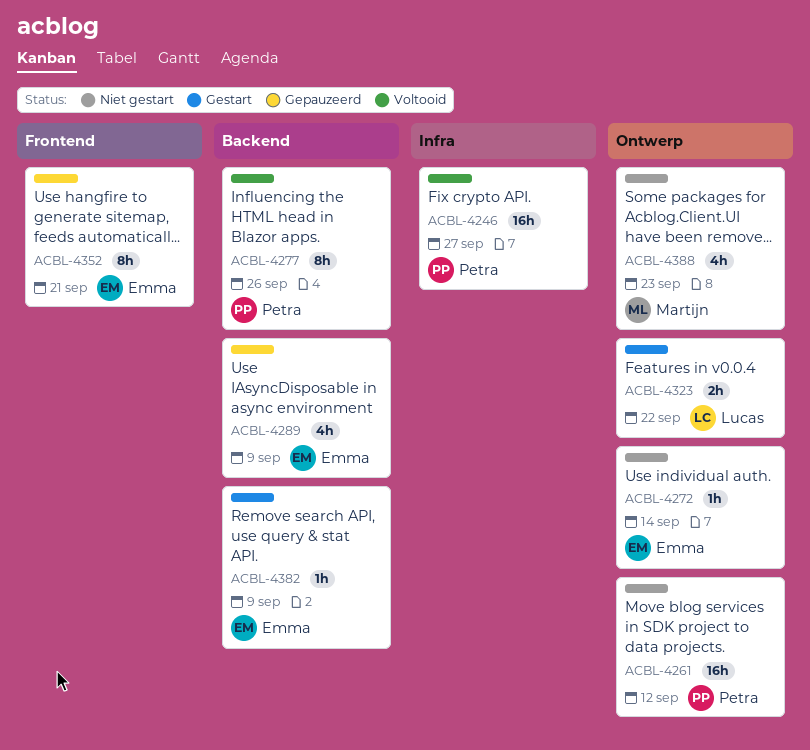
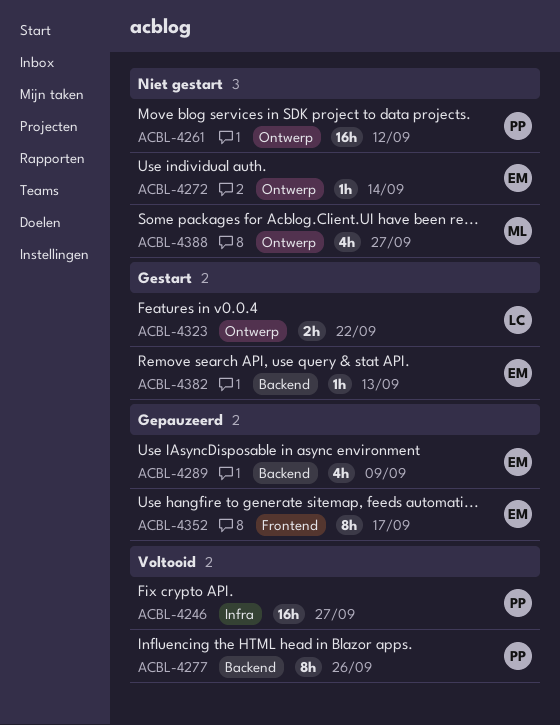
ACBL-4352, due: Sep 21 -> Sep 17
ACBL-4382, due: Sep 9 -> Sep 13
ACBL-4388, due: Sep 23 -> Sep 27

